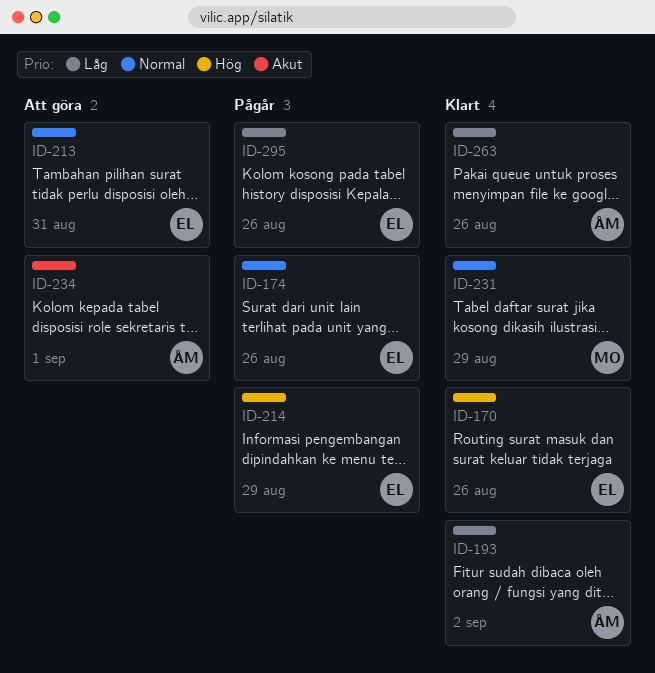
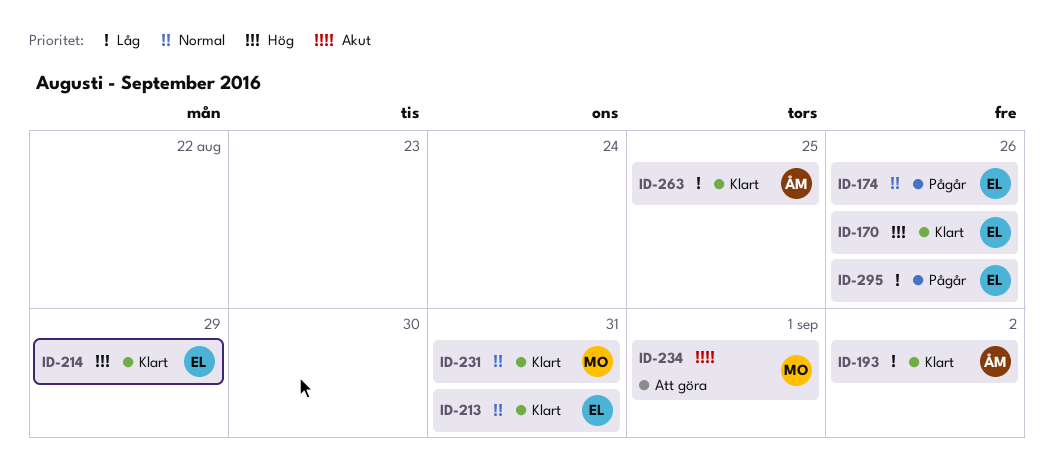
ID-213, status: Att göra -> Klart
ID-214, status: Pågår -> Klart
ID-231, due: Aug 29 -> Aug 31
ID-234, owner: ÅM -> MO
ID-263, due: Aug 26 -> Aug 25

